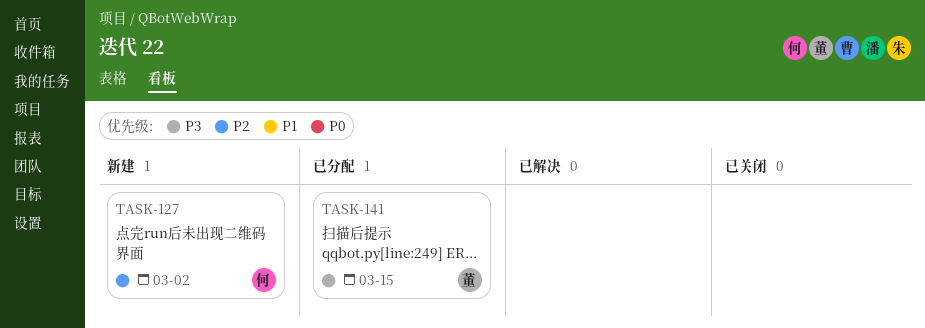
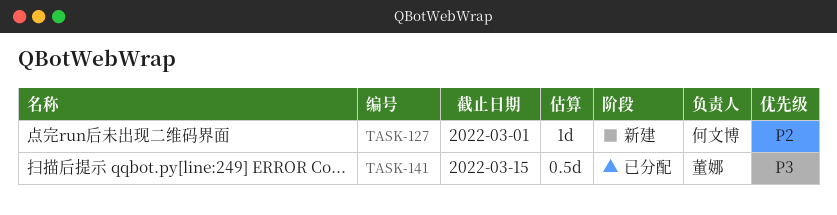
TASK-127, due: Mar 2 -> Mar 1

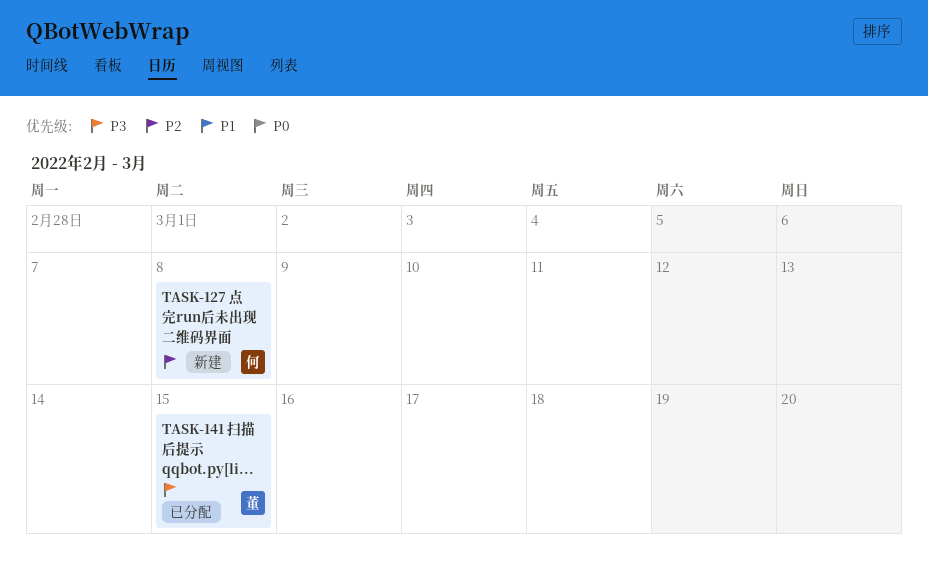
TASK-127, due: Mar 1 -> Mar 8

